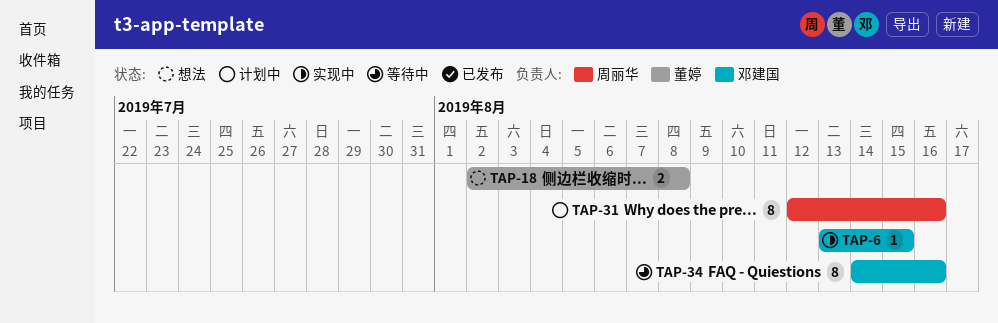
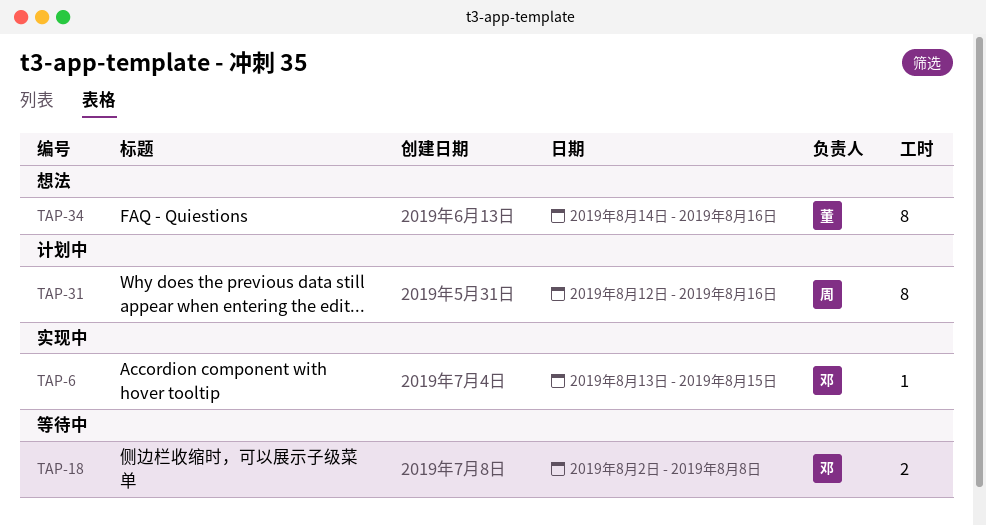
TAP-18, status: 想法 -> 等待中
TAP-18, owner: 董婷 -> 邓建国
TAP-34, status: 等待中 -> 想法
TAP-34, owner: 邓建国 -> 董婷

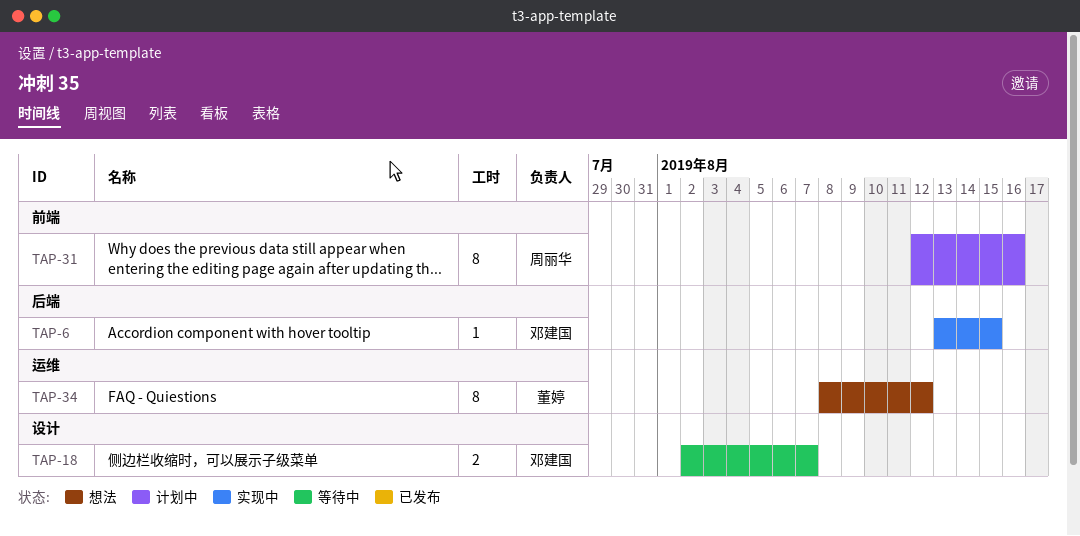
TAP-18, due: Aug 8 -> Aug 7
TAP-34, start: Aug 14 -> Aug 8
TAP-34, due: Aug 16 -> Aug 12

